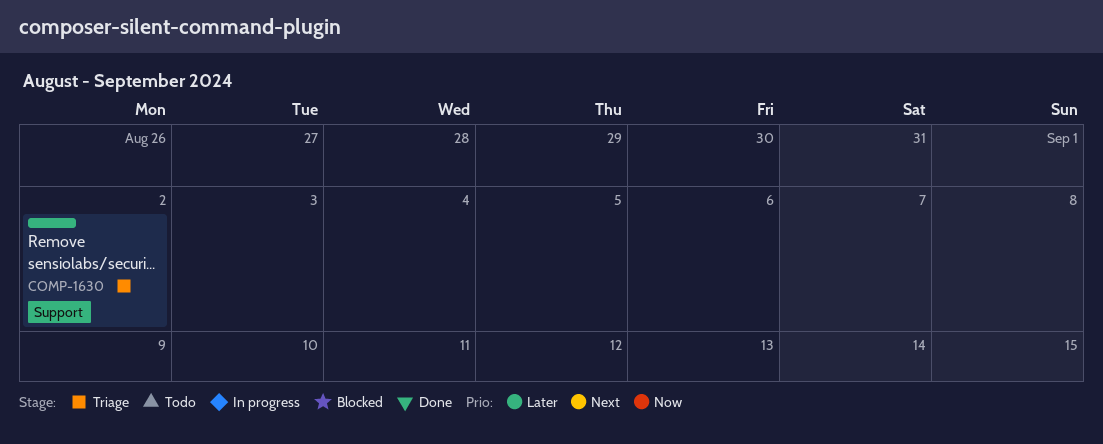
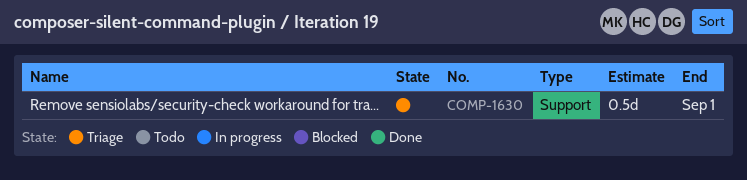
COMP-1630, due: Sep 2 -> Sep 1

